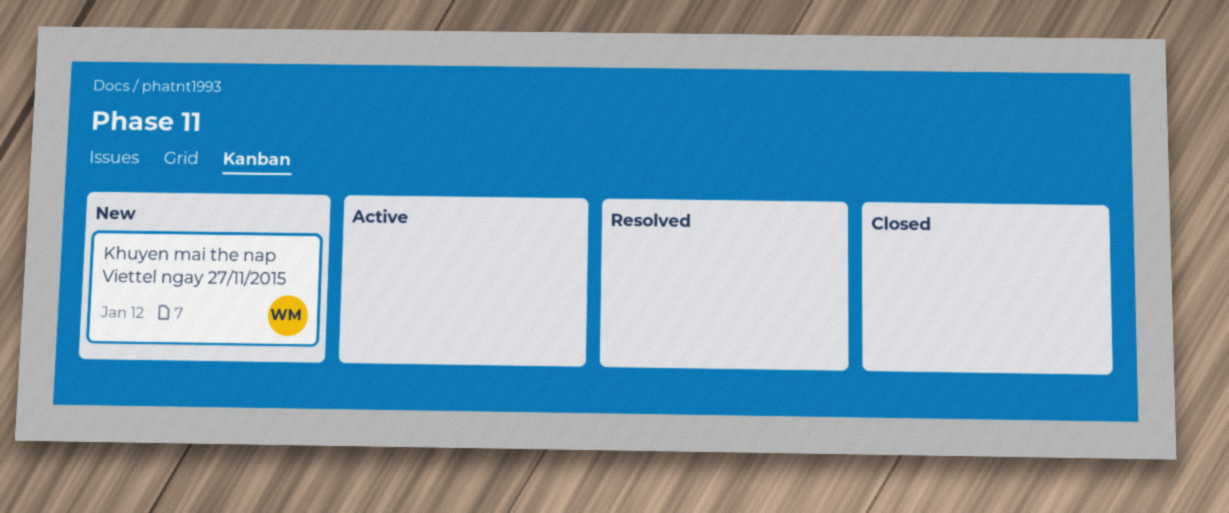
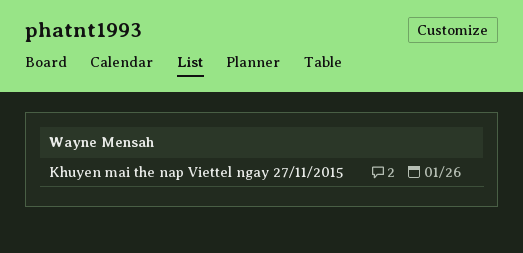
Khuyen mai the nap Viettel ngay 27/11/2015, due: Jan 12 -> Jan 26

